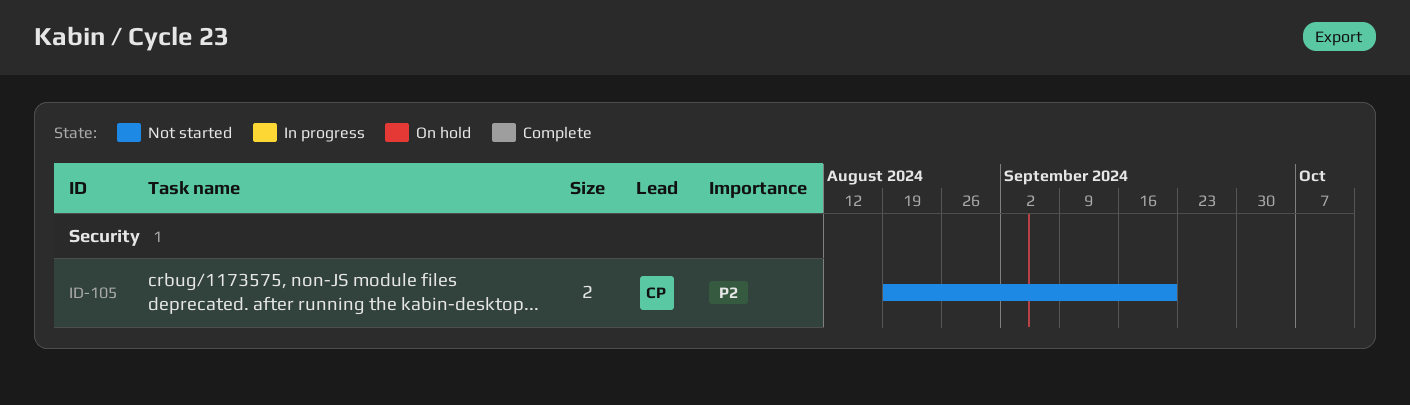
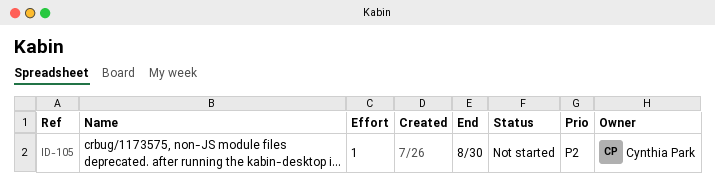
ID-105, estimate: 2 -> 1
ID-105, due: Sep 20 -> Aug 30

